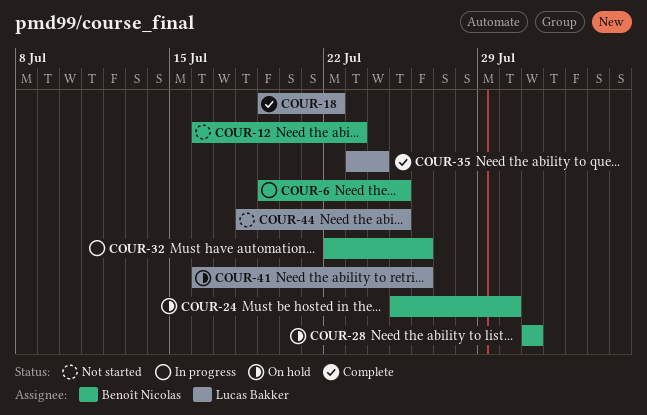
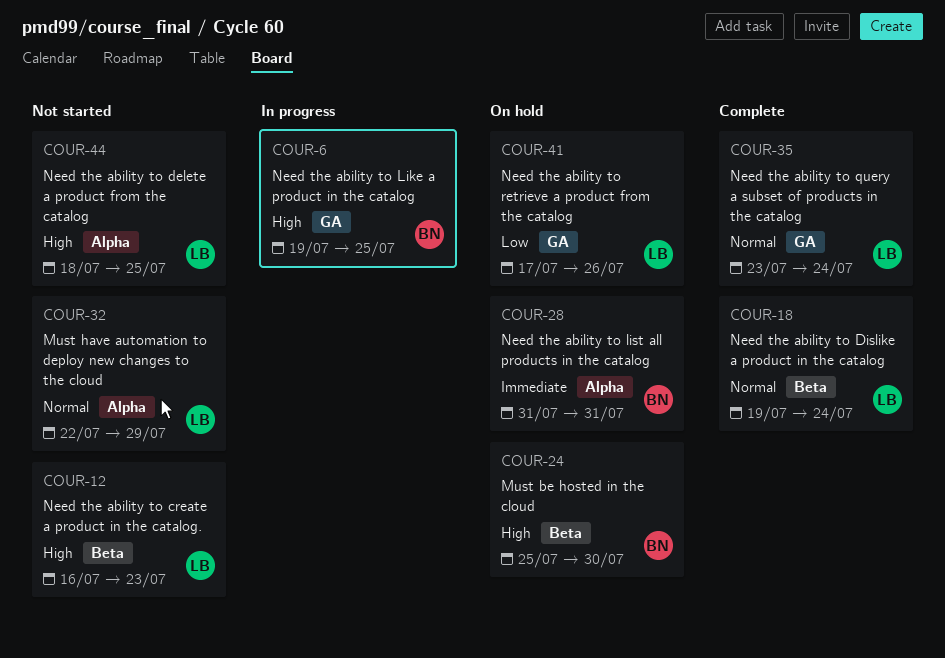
COUR-12, owner: Benoît Nicolas -> Lucas Bakker
COUR-18, due: Jul 22 -> Jul 24
COUR-32, status: In progress -> Not started
COUR-32, owner: Benoît Nicolas -> Lucas Bakker
COUR-32, due: Jul 26 -> Jul 29
COUR-41, start: Jul 16 -> Jul 17

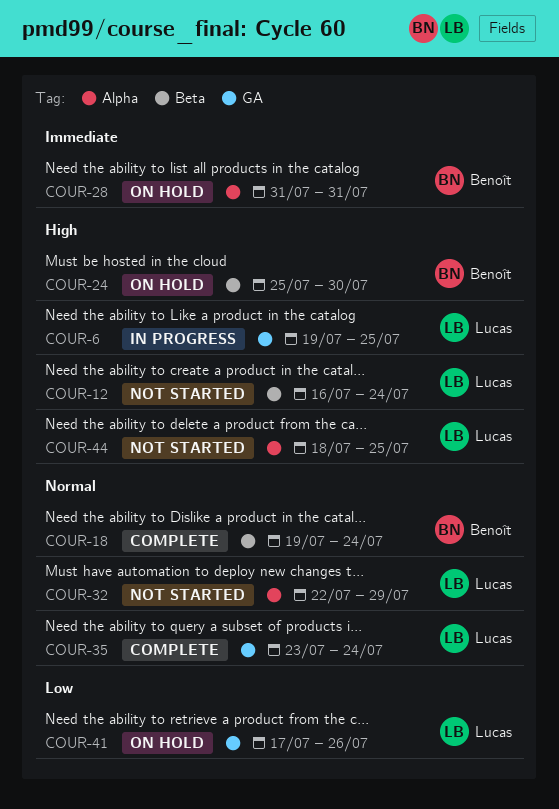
COUR-6, owner: Benoît -> Lucas
COUR-12, due: Jul 23 -> Jul 24
COUR-18, owner: Lucas -> Benoît

